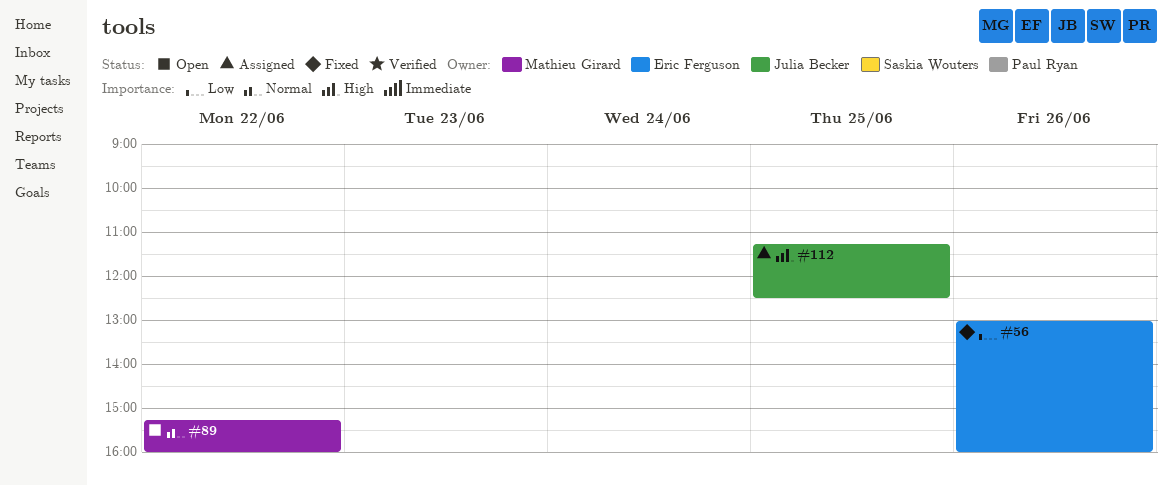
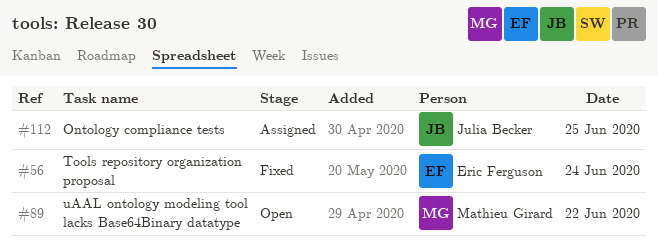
#56, day: Jun 26 -> Jun 24

